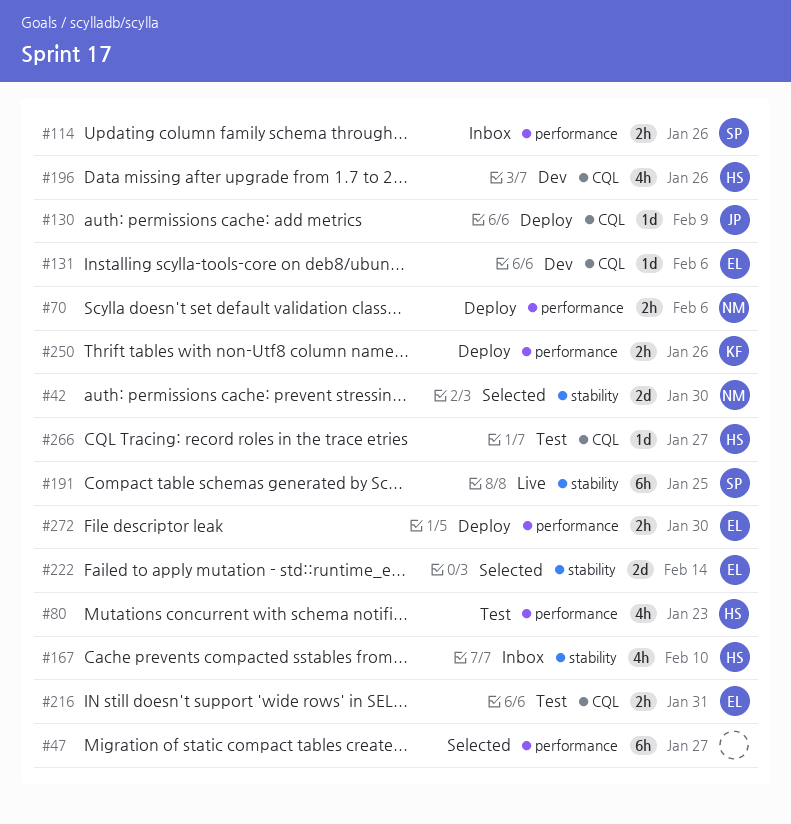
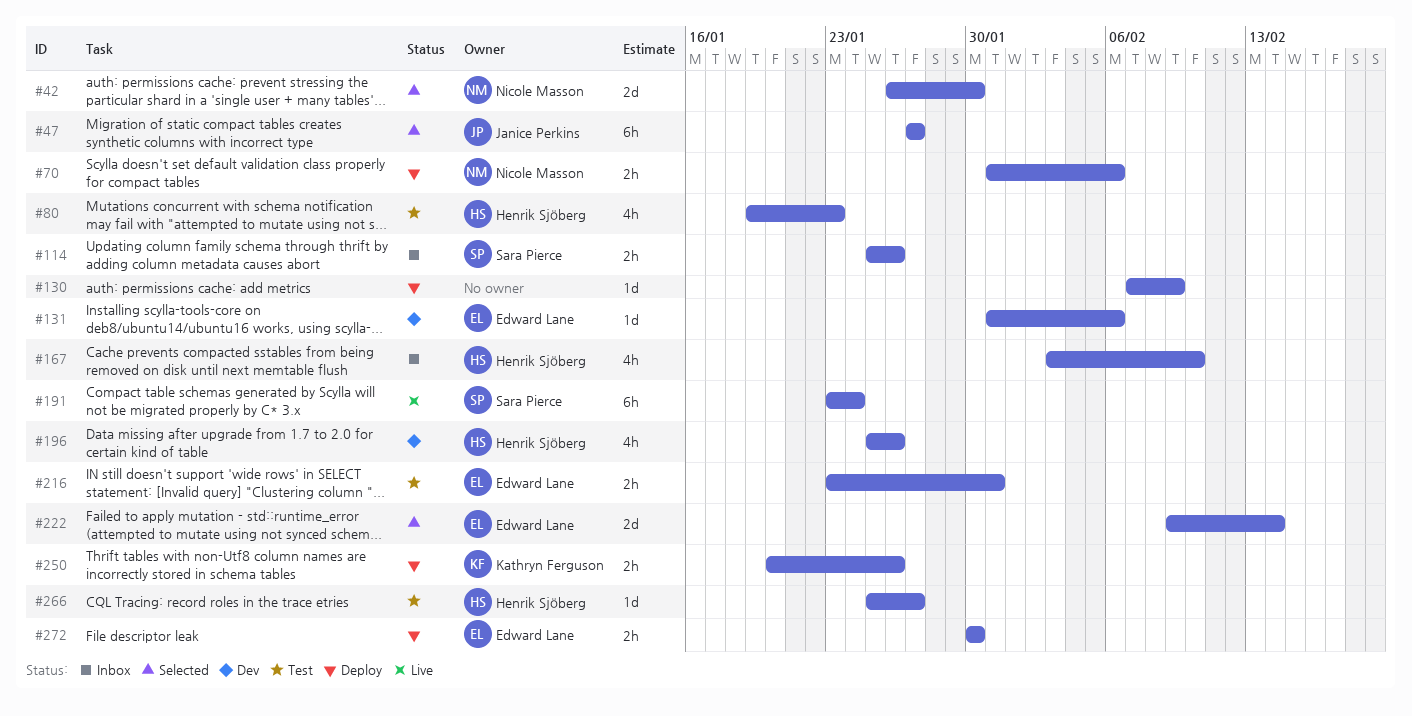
#47, owner: none -> Janice Perkins
#130, owner: Janice Perkins -> none
#191, due: Jan 25 -> Jan 24

